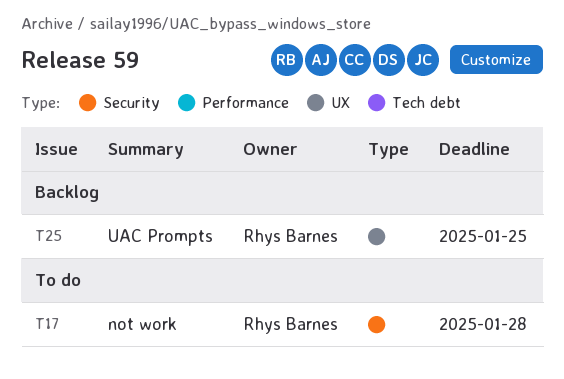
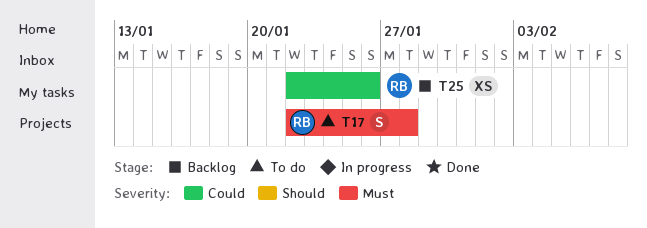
T25, due: Jan 25 -> Jan 26

